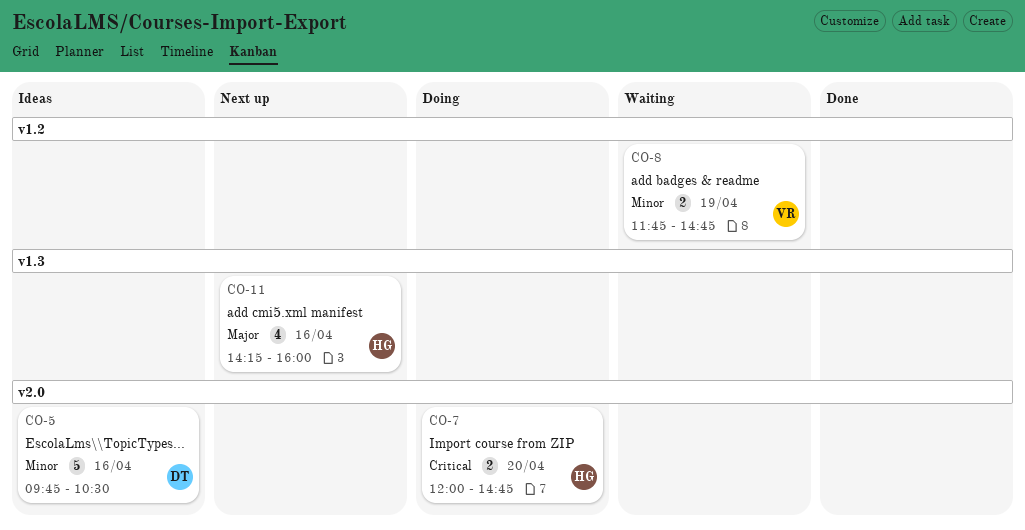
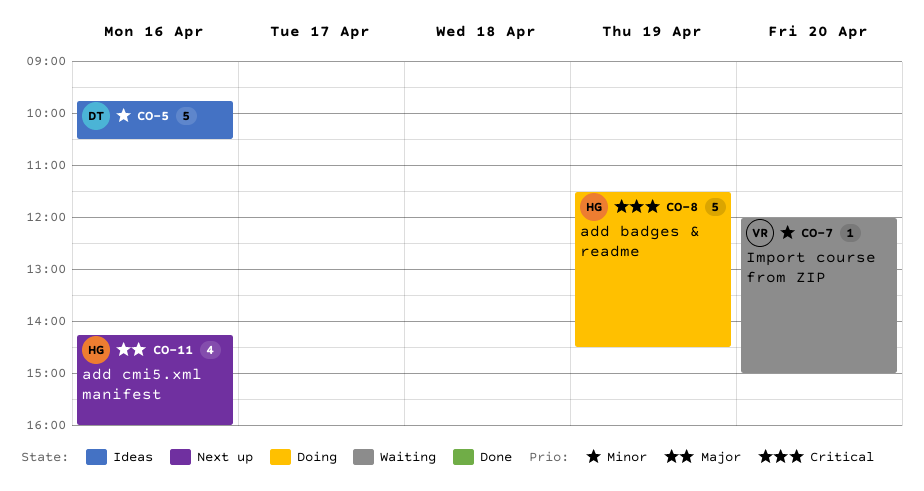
CO-7, status: Doing -> Waiting
CO-7, owner: HG -> VR
CO-7, priority: Critical -> Minor
CO-7, estimate: 2 -> 1
CO-7, ends: 14:45 -> 15:00
CO-8, status: Waiting -> Doing
CO-8, owner: VR -> HG
CO-8, priority: Minor -> Critical
CO-8, estimate: 2 -> 5
CO-8, begins: 11:45 -> 11:30
CO-8, ends: 14:45 -> 14:30

